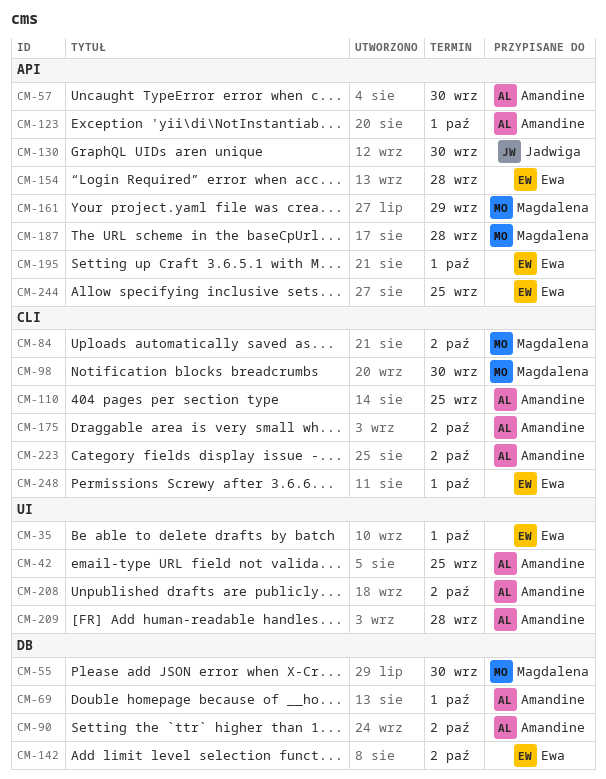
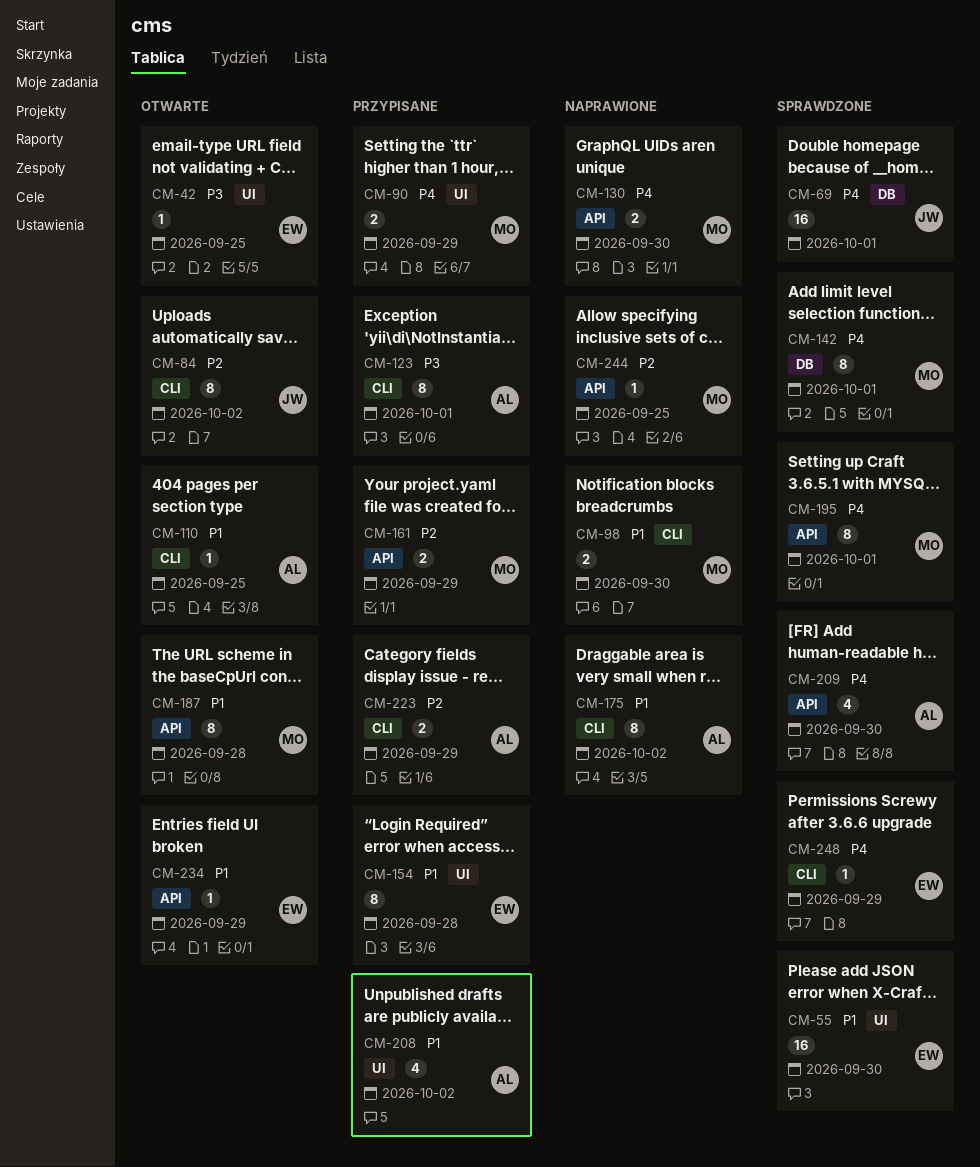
CM-35: present -> none
CM-42, owner: Amandine -> Ewa
CM-55, owner: Magdalena -> Ewa
CM-55, label: DB -> UI
CM-57: present -> none
CM-69, owner: Amandine -> Jadwiga
CM-84, owner: Magdalena -> Jadwiga
CM-90, owner: Amandine -> Magdalena
CM-90, label: DB -> UI
CM-90, due: Oct 2 -> Sep 29
CM-123, label: API -> CLI
CM-130, owner: Jadwiga -> Magdalena
CM-142, owner: Ewa -> Magdalena
CM-142, due: Oct 2 -> Oct 1
CM-154, label: API -> UI
CM-195, owner: Ewa -> Magdalena
CM-209, label: UI -> API
CM-209, due: Sep 28 -> Sep 30
CM-223, due: Oct 2 -> Sep 29
CM-234: none -> present
CM-244, owner: Ewa -> Magdalena
CM-248, due: Oct 1 -> Sep 29

